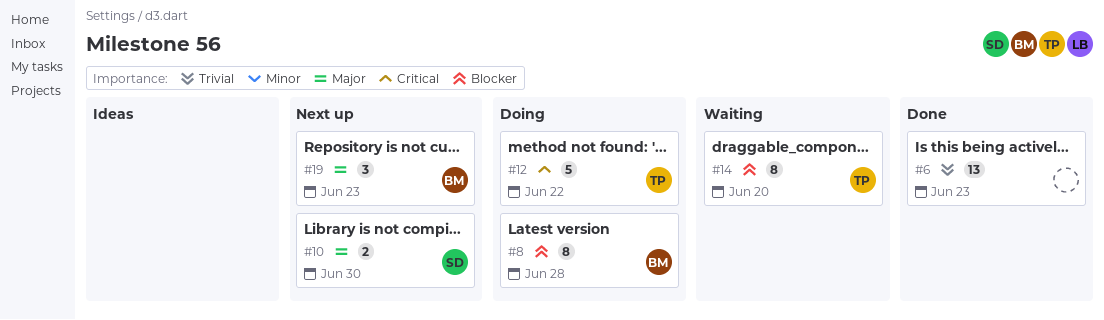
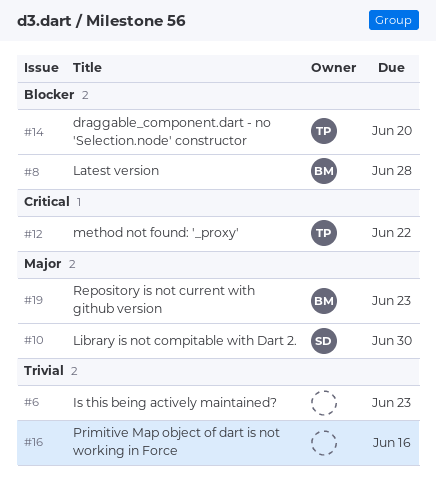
#16: none -> present

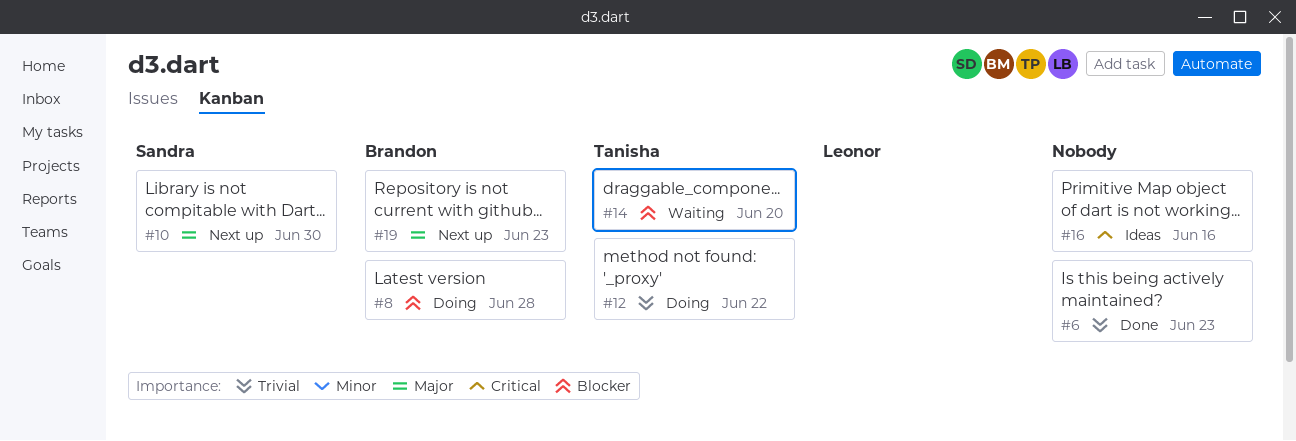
#12, priority: Critical -> Trivial
#16, priority: Trivial -> Critical

